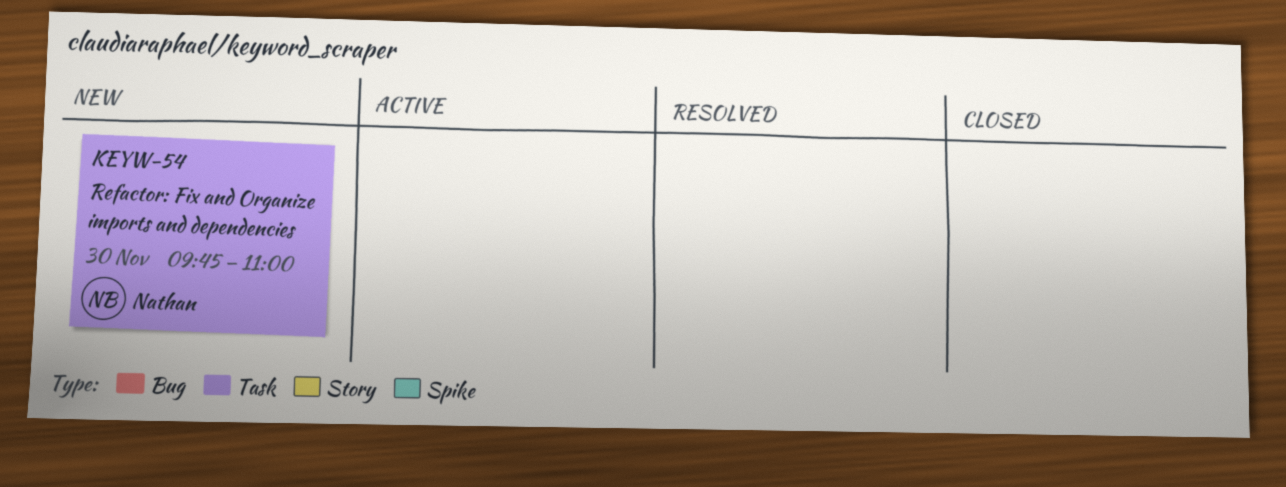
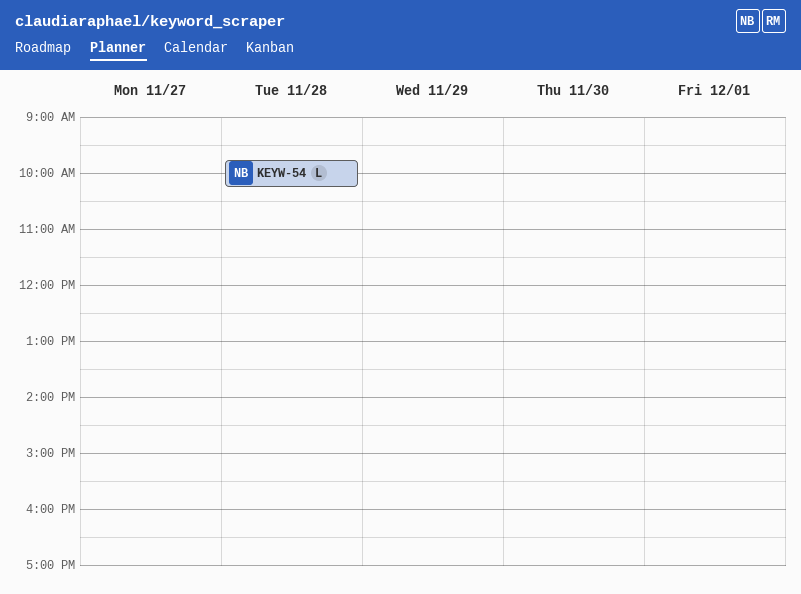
KEYW-54, day: Nov 30 -> Nov 28
KEYW-54, ends: 11:00 -> 10:15

